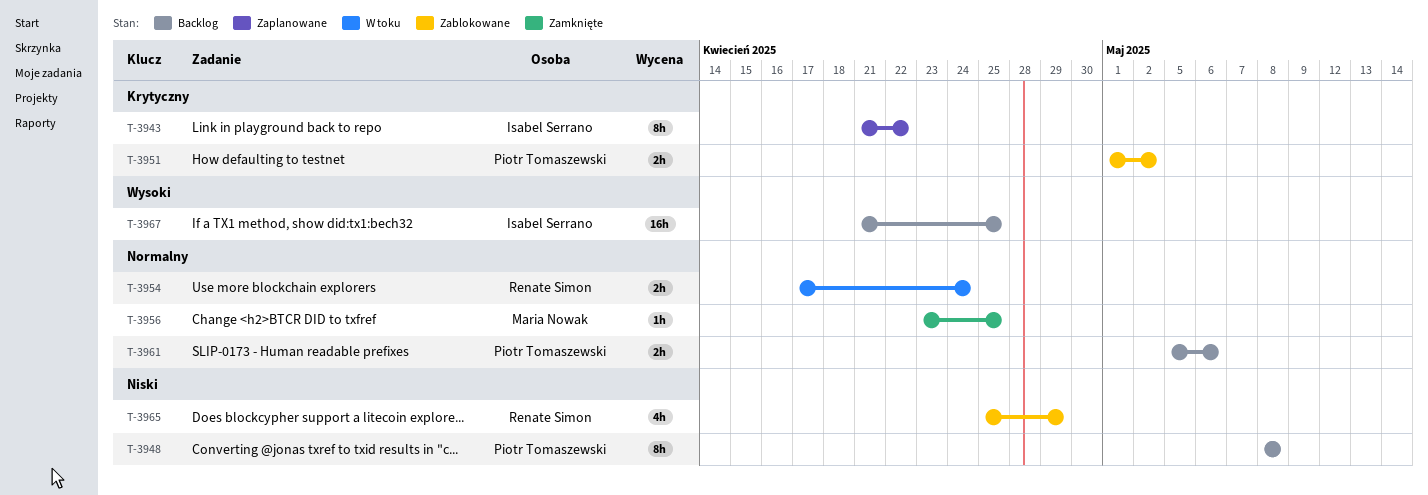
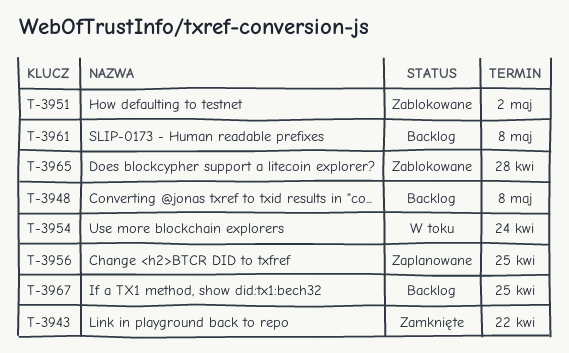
T-3943, status: Zaplanowane -> Zamknięte
T-3956, status: Zamknięte -> Zaplanowane
T-3961, due: May 6 -> May 8
T-3965, due: Apr 29 -> Apr 28

